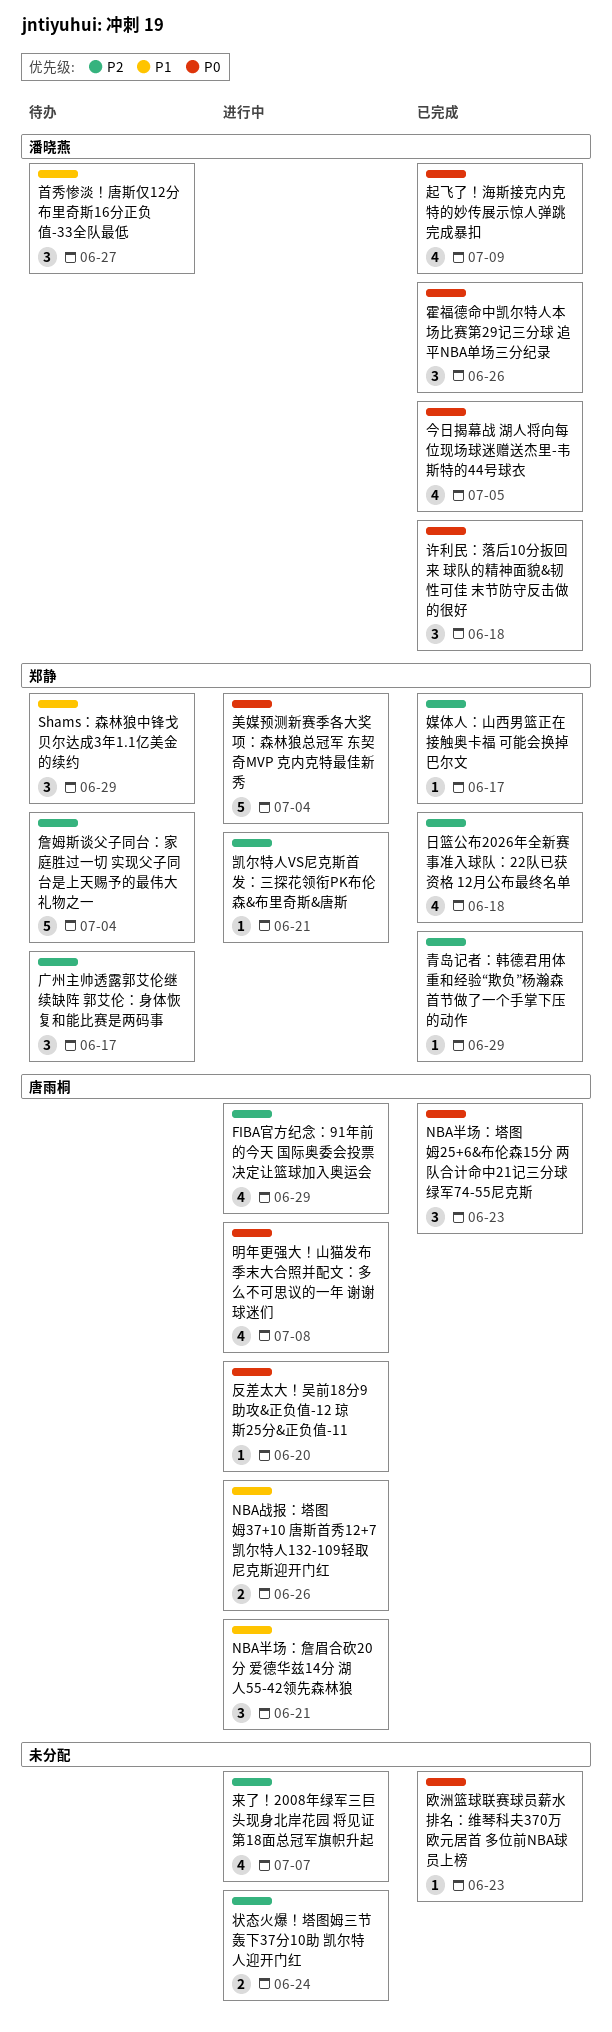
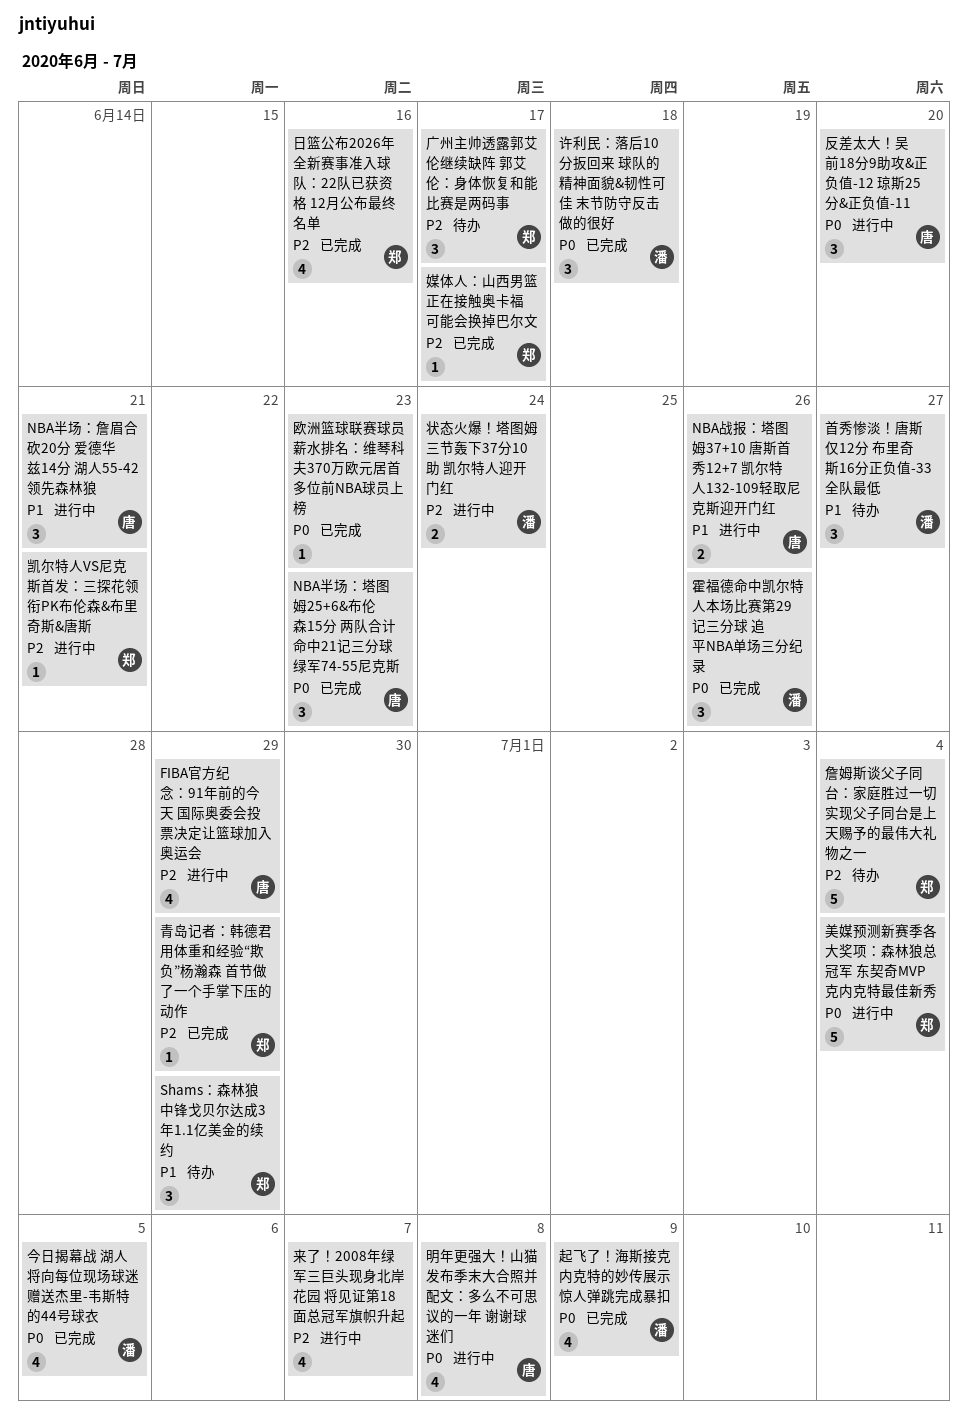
反差太大！吴前18分9助攻&正负值-12 琼斯25分&正负值-11, estimate: 1 -> 3
日篮公布2026年全新赛事准入球队：22队已获资格 12月公布最终名单, due: Jun 18 -> Jun 16
状态火爆！塔图姆三节轰下37分10助 凯尔特人迎开门红, owner: none -> 潘晓燕

